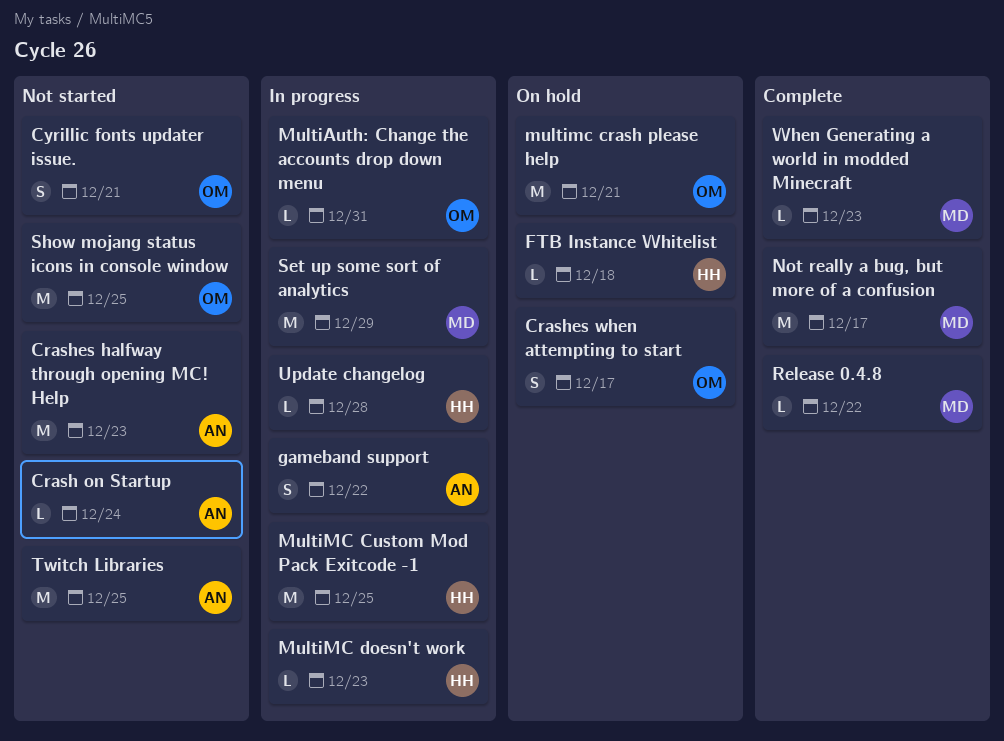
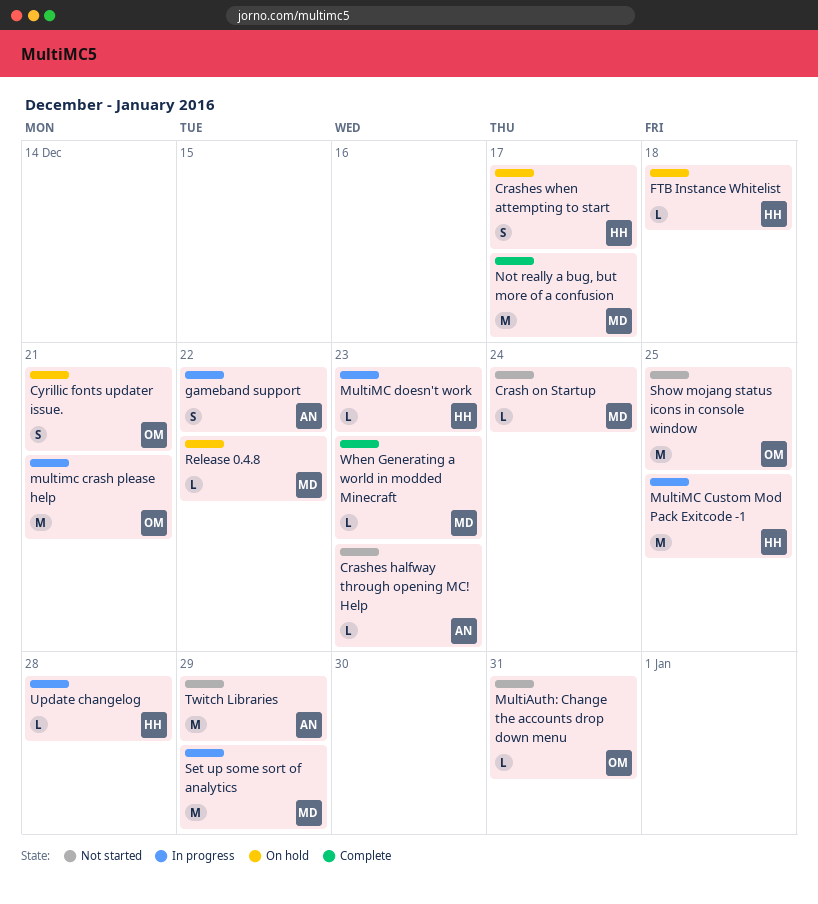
Crash on Startup, owner: AN -> MD
Crashes halfway through opening MC! Help, estimate: M -> L
Crashes when attempting to start, owner: OM -> HH
Cyrillic fonts updater issue., status: Not started -> On hold
MultiAuth: Change the accounts drop down menu, status: In progress -> Not started
multimc crash please help, status: On hold -> In progress
Release 0.4.8, status: Complete -> On hold
Twitch Libraries, due: Dec 25 -> Dec 29

